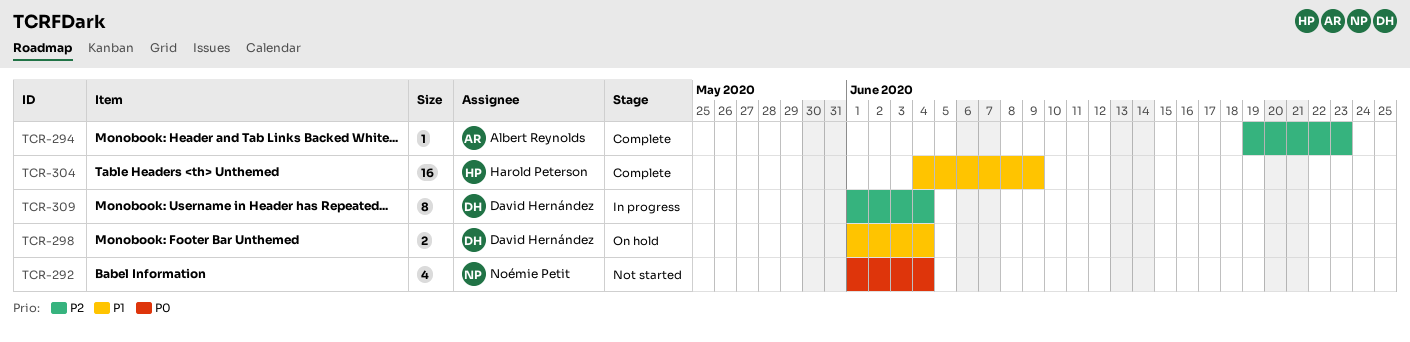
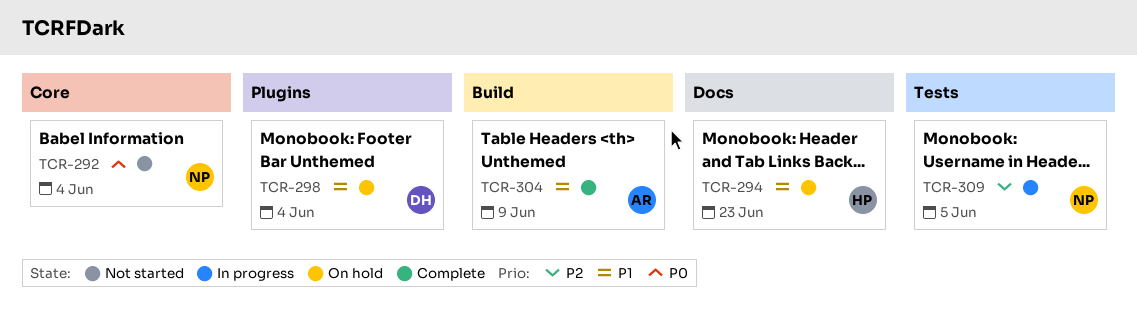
TCR-294, status: Complete -> On hold
TCR-294, owner: Albert Reynolds -> Harold Peterson
TCR-294, priority: P2 -> P1
TCR-304, owner: Harold Peterson -> Albert Reynolds
TCR-309, owner: David Hernández -> Noémie Petit
TCR-309, due: Jun 4 -> Jun 5

